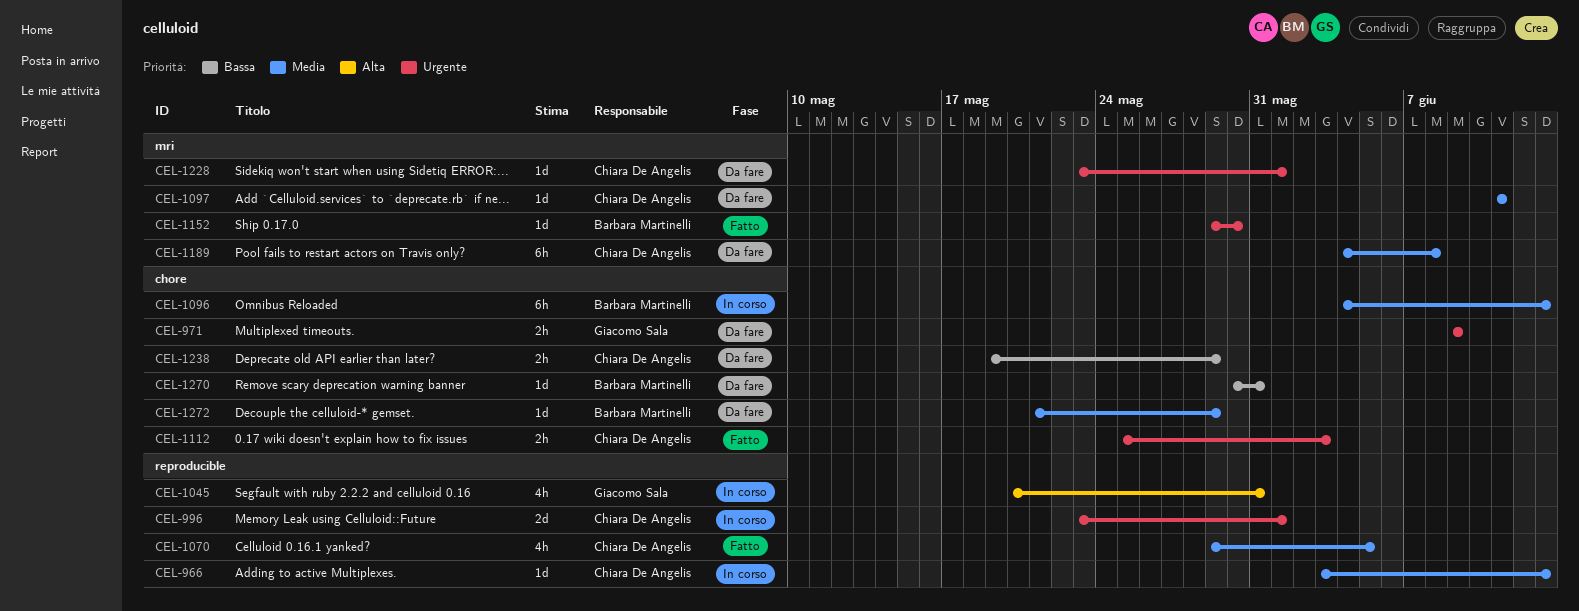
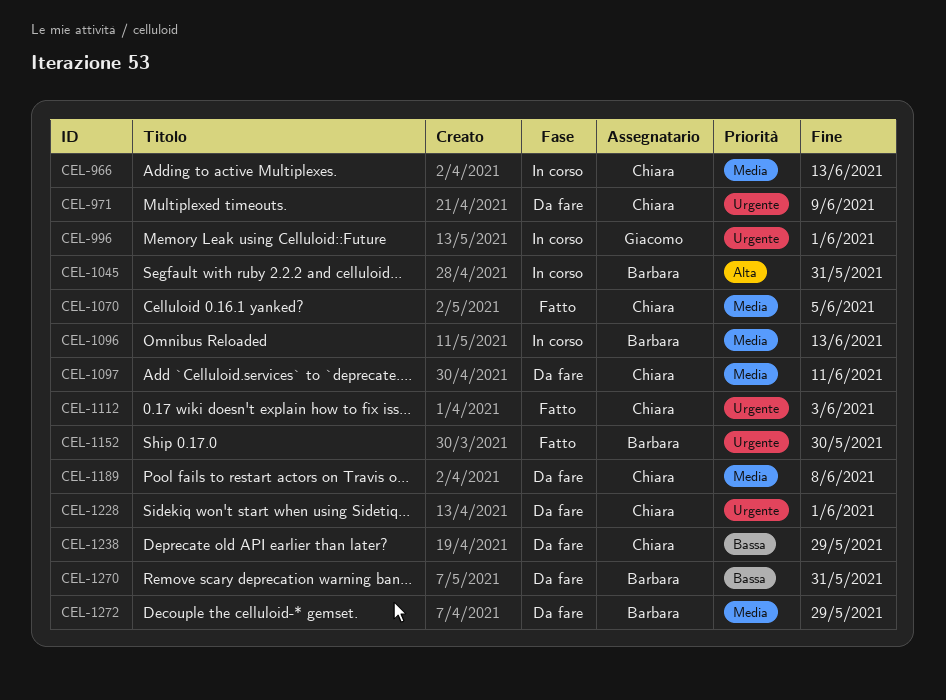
CEL-971, owner: Giacomo Sala -> Chiara De Angelis
CEL-996, owner: Chiara De Angelis -> Giacomo Sala
CEL-1045, owner: Giacomo Sala -> Barbara Martinelli

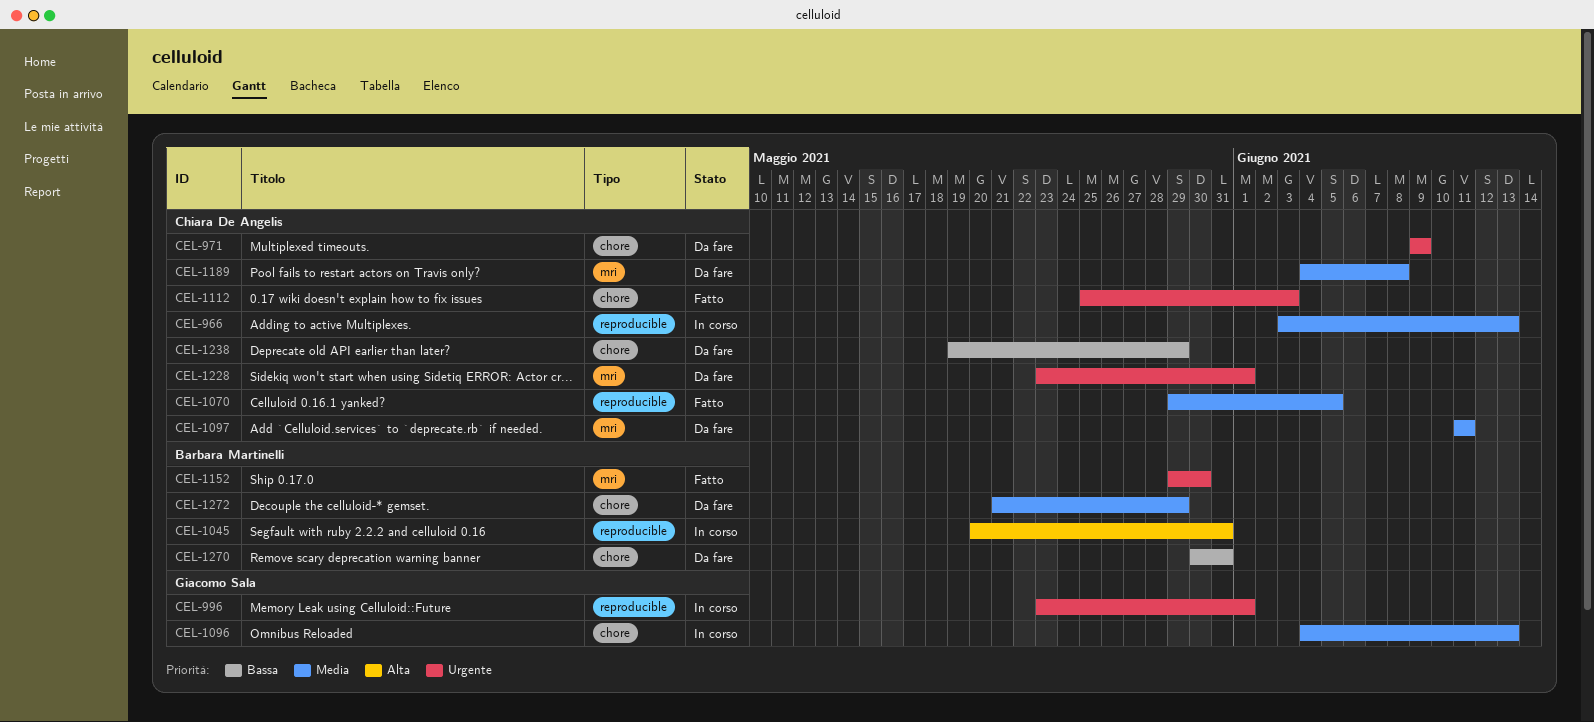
CEL-1096, owner: Barbara Martinelli -> Giacomo Sala

